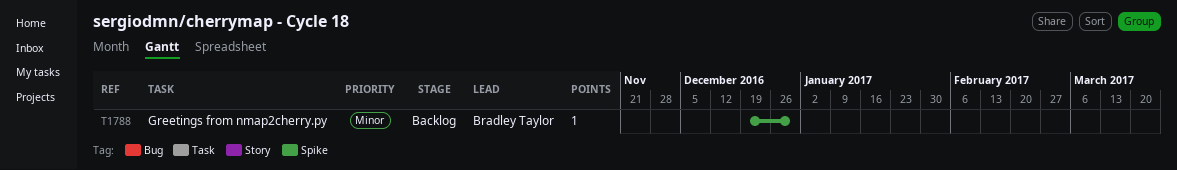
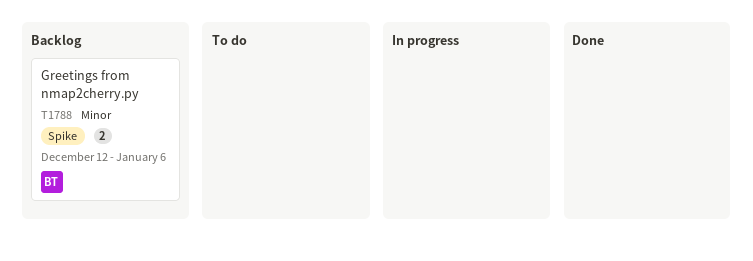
T1788, estimate: 1 -> 2
T1788, start: Dec 19 -> Dec 12
T1788, due: Dec 30 -> Jan 6

